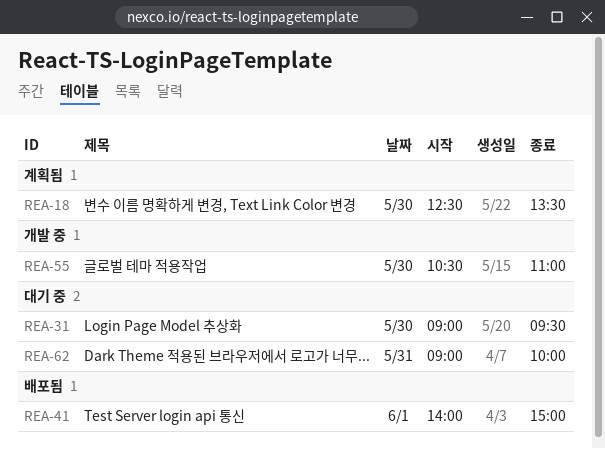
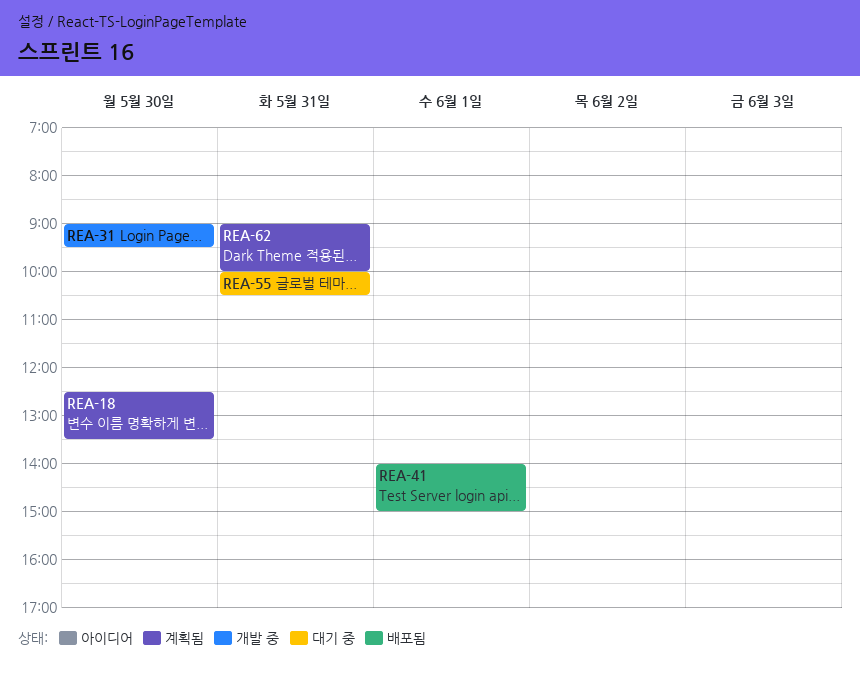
REA-31, status: 대기 중 -> 개발 중
REA-55, status: 개발 중 -> 대기 중
REA-55, day: May 30 -> May 31
REA-55, begins: 10:30 -> 10:00
REA-55, ends: 11:00 -> 10:30
REA-62, status: 대기 중 -> 계획됨

